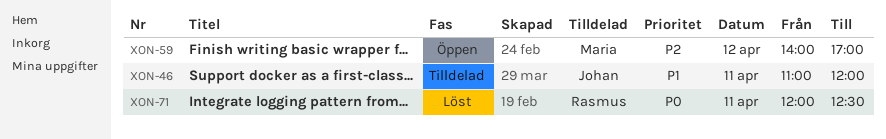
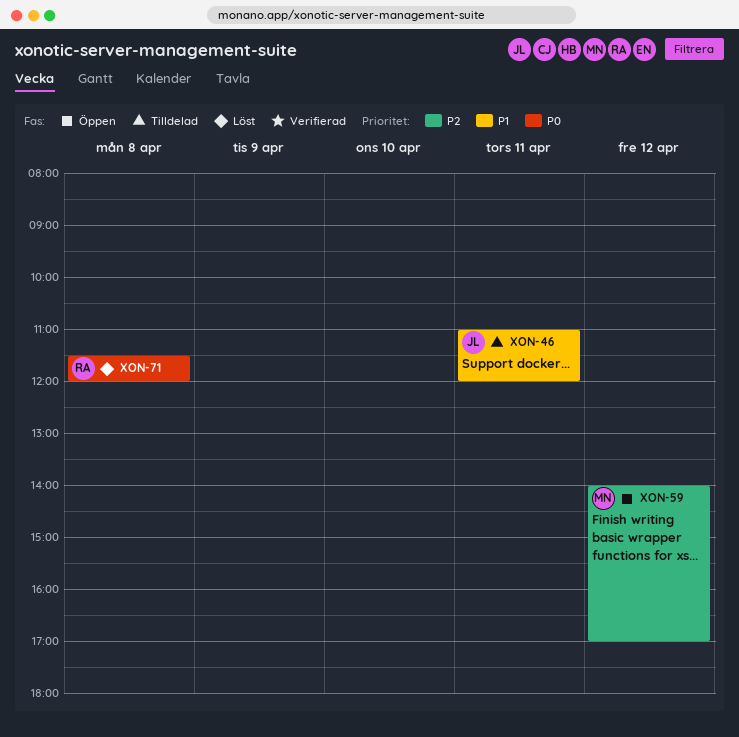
XON-71, day: Apr 11 -> Apr 8
XON-71, begins: 12:00 -> 11:30
XON-71, ends: 12:30 -> 12:00

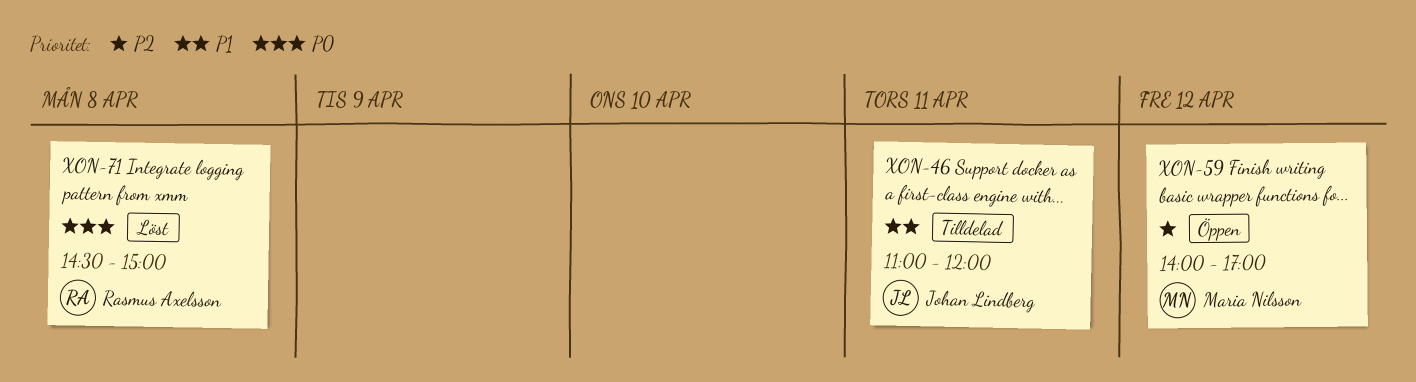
XON-71, begins: 11:30 -> 14:30
XON-71, ends: 12:00 -> 15:00

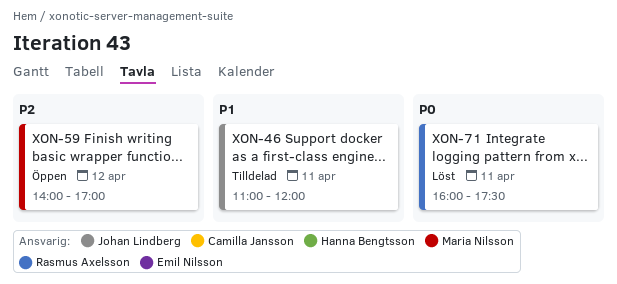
XON-71, day: Apr 8 -> Apr 11
XON-71, begins: 14:30 -> 16:00
XON-71, ends: 15:00 -> 17:30

